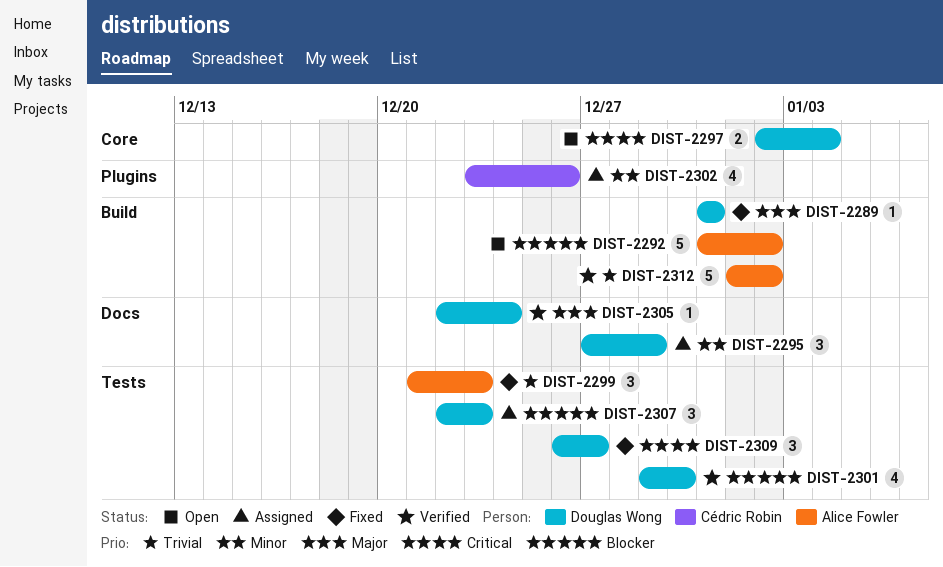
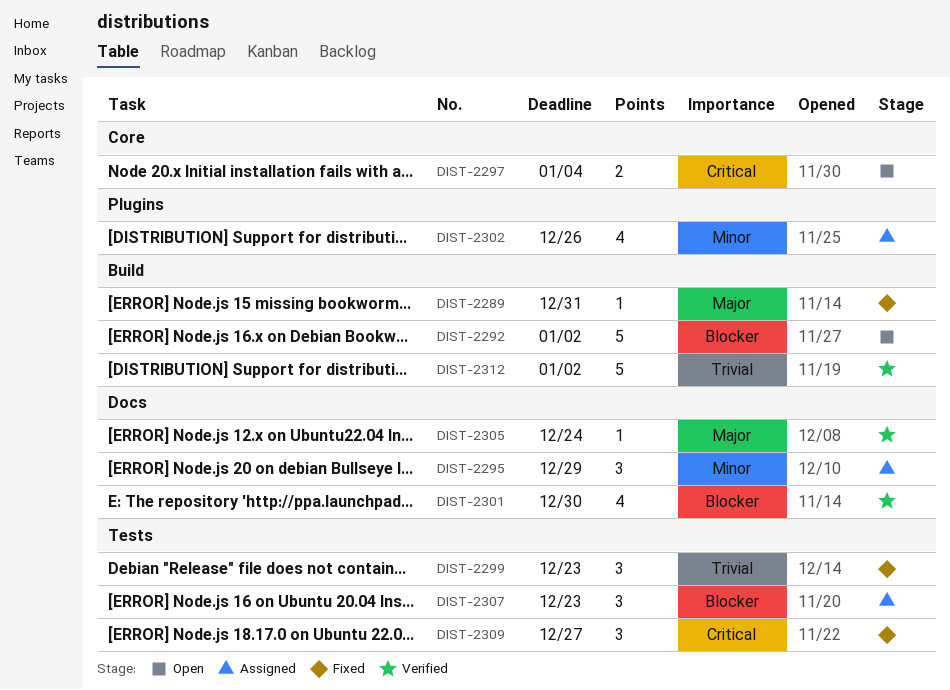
DIST-2301, label: Tests -> Docs

